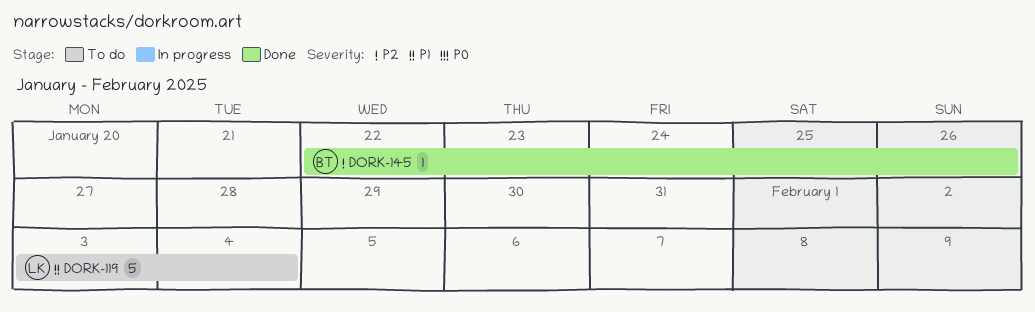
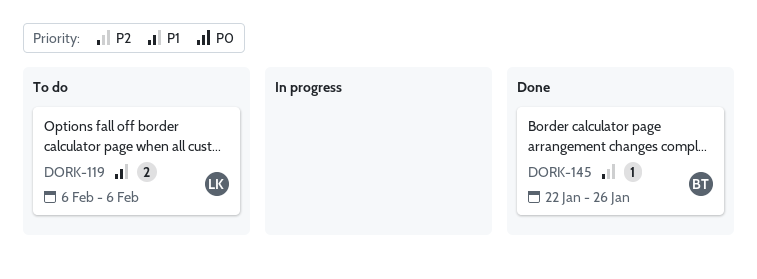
DORK-119, estimate: 5 -> 2
DORK-119, start: Feb 3 -> Feb 6
DORK-119, due: Feb 4 -> Feb 6

